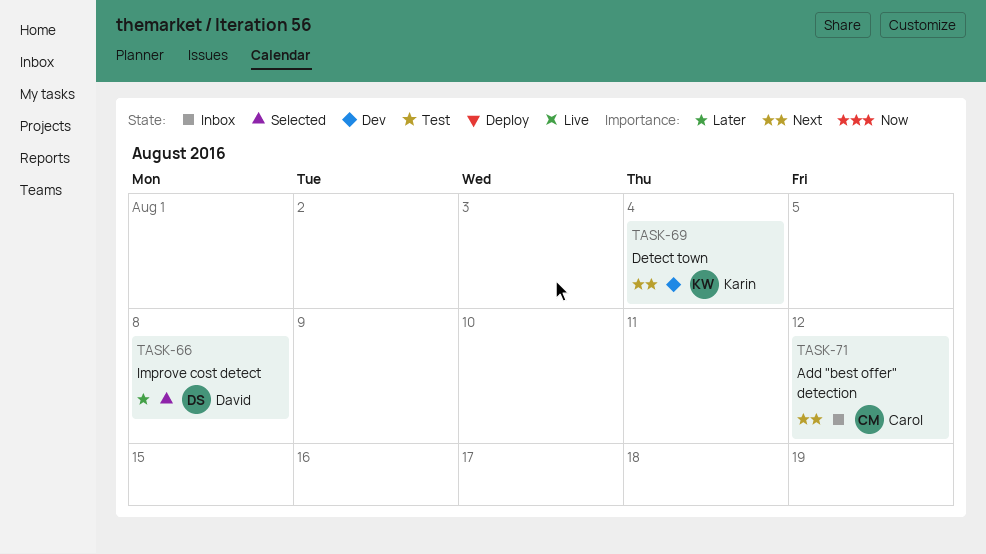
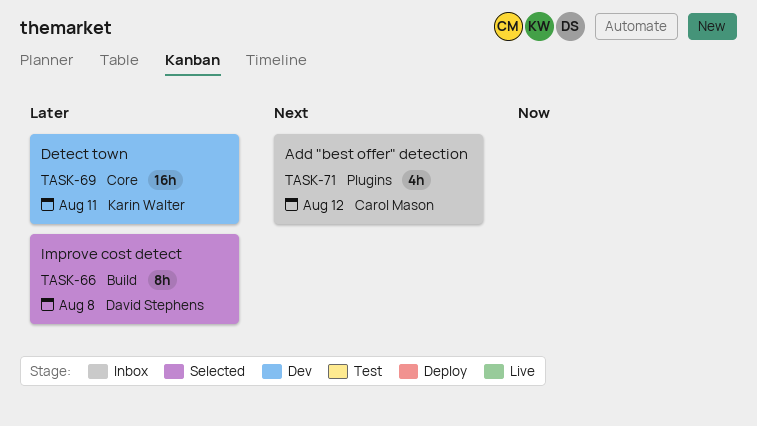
TASK-69, priority: Next -> Later
TASK-69, due: Aug 4 -> Aug 11

